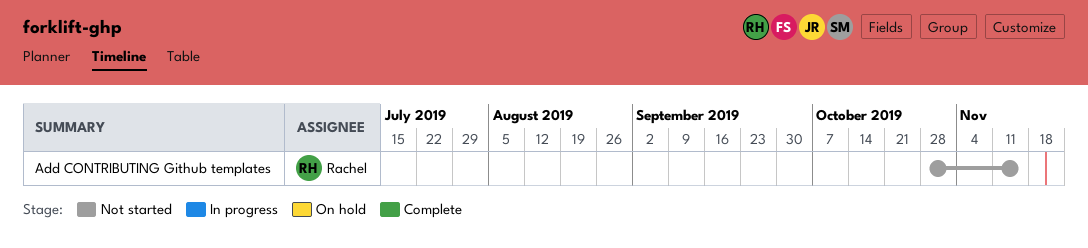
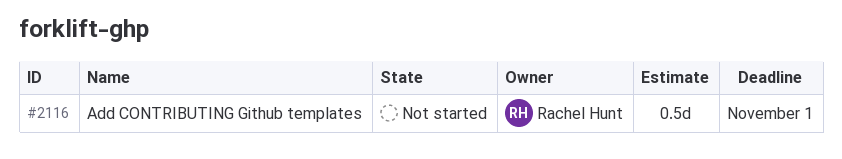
Add CONTRIBUTING Github templates, due: Nov 15 -> Nov 1

